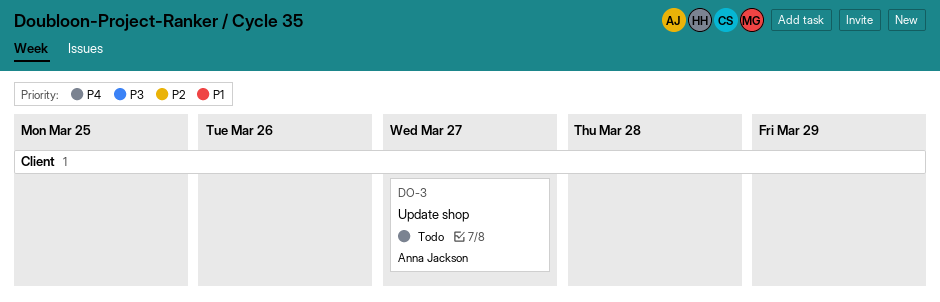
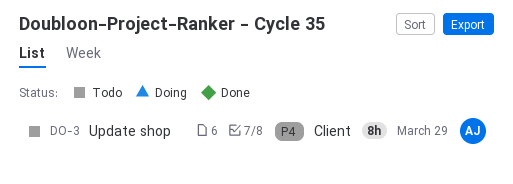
DO-3, due: Mar 27 -> Mar 29

